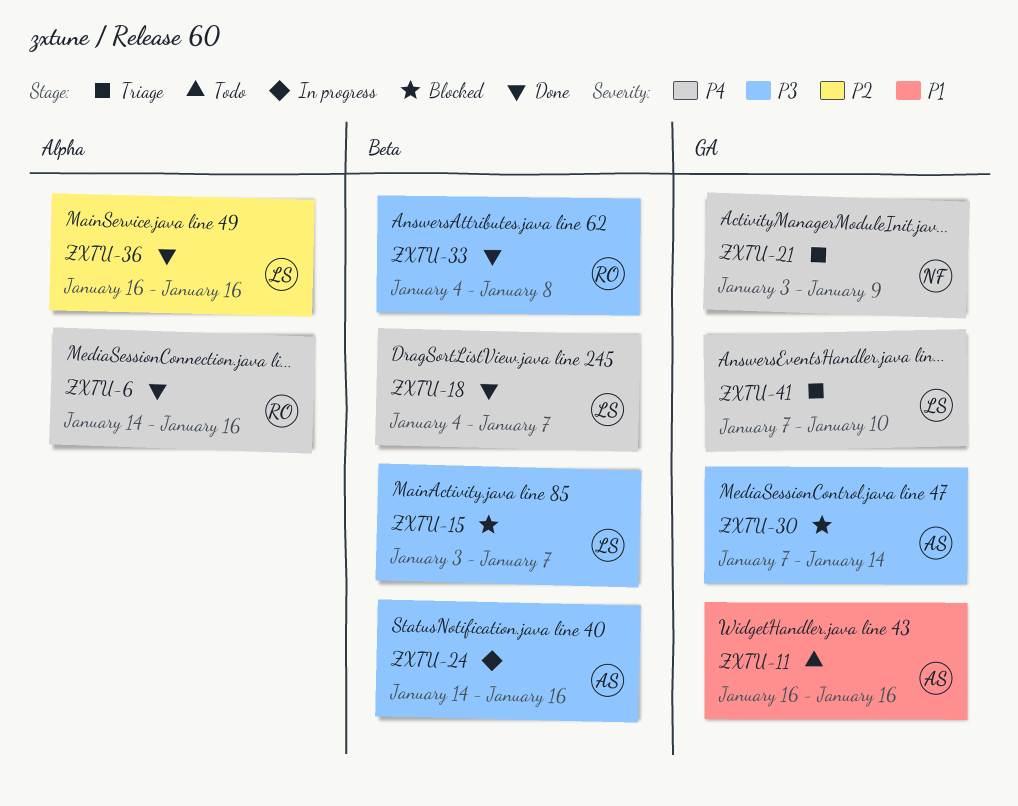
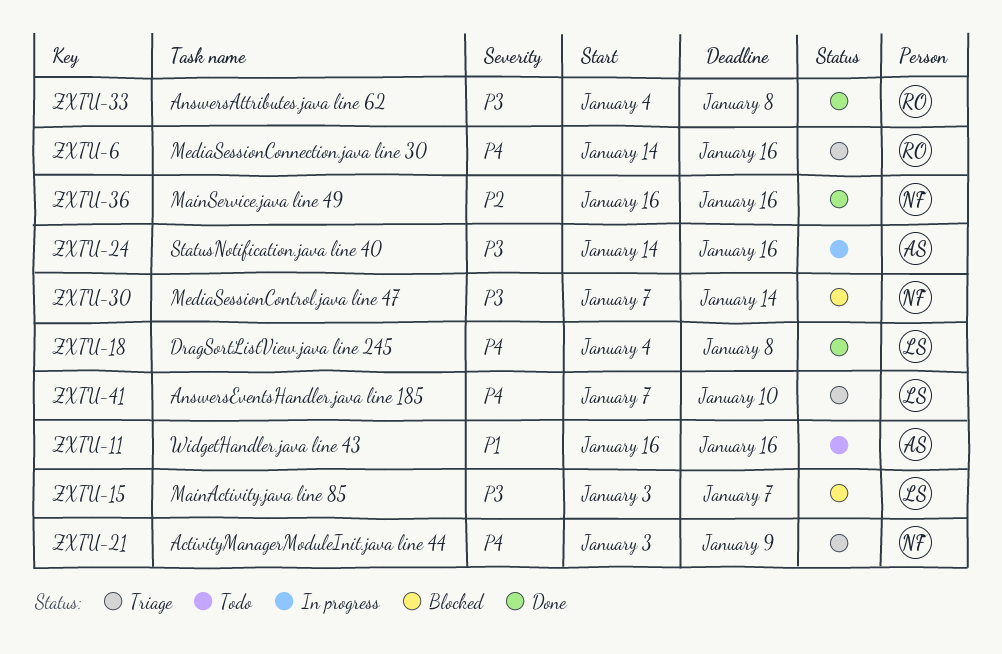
ZXTU-6, status: Done -> Triage
ZXTU-18, due: Jan 7 -> Jan 8
ZXTU-30, owner: AS -> NF
ZXTU-36, owner: LS -> NF

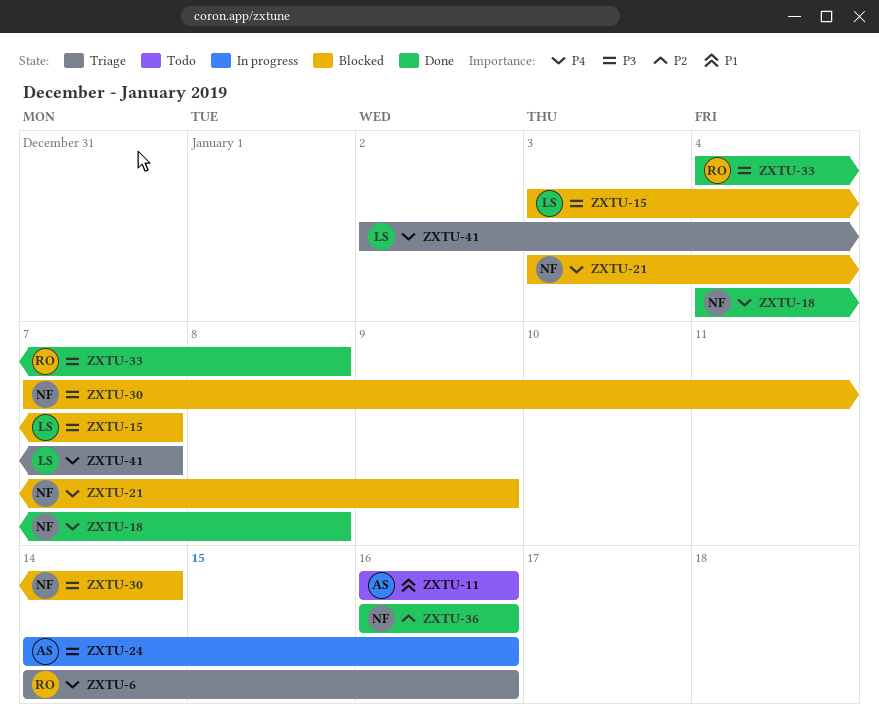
ZXTU-18, owner: LS -> NF
ZXTU-21, status: Triage -> Blocked
ZXTU-41, start: Jan 7 -> Jan 2
ZXTU-41, due: Jan 10 -> Jan 7

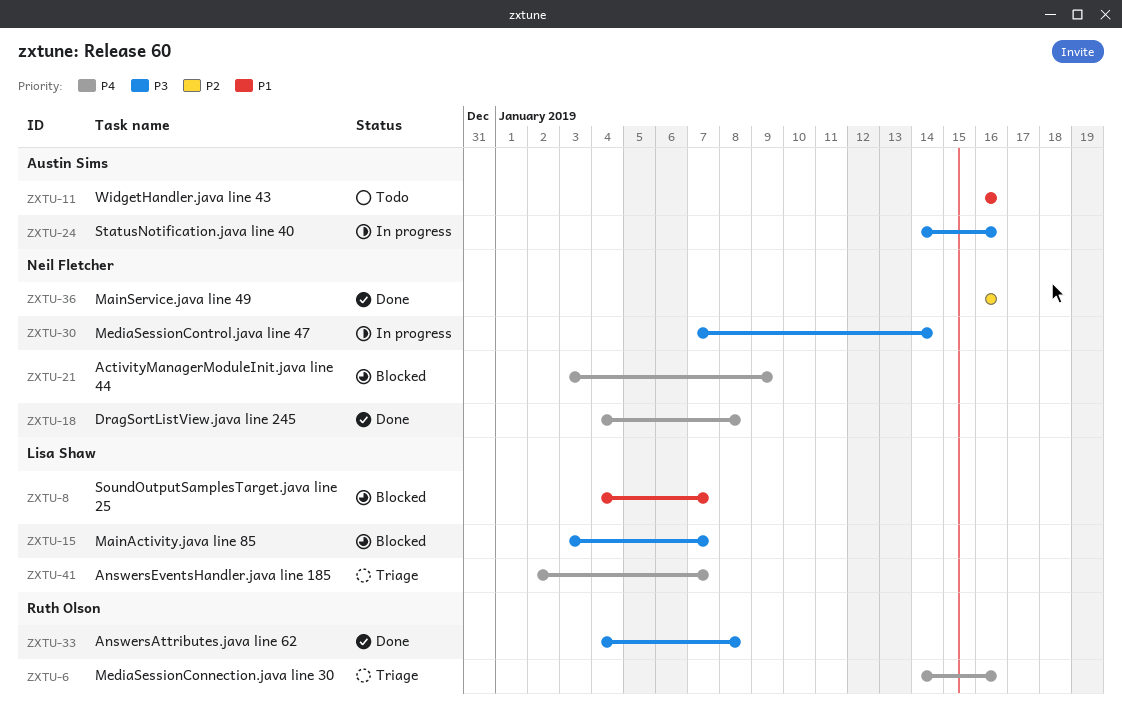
ZXTU-8: none -> present
ZXTU-30, status: Blocked -> In progress

